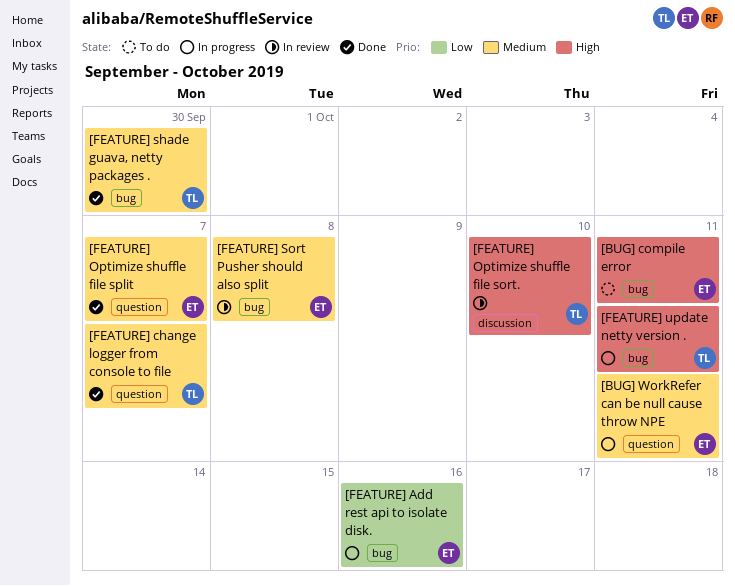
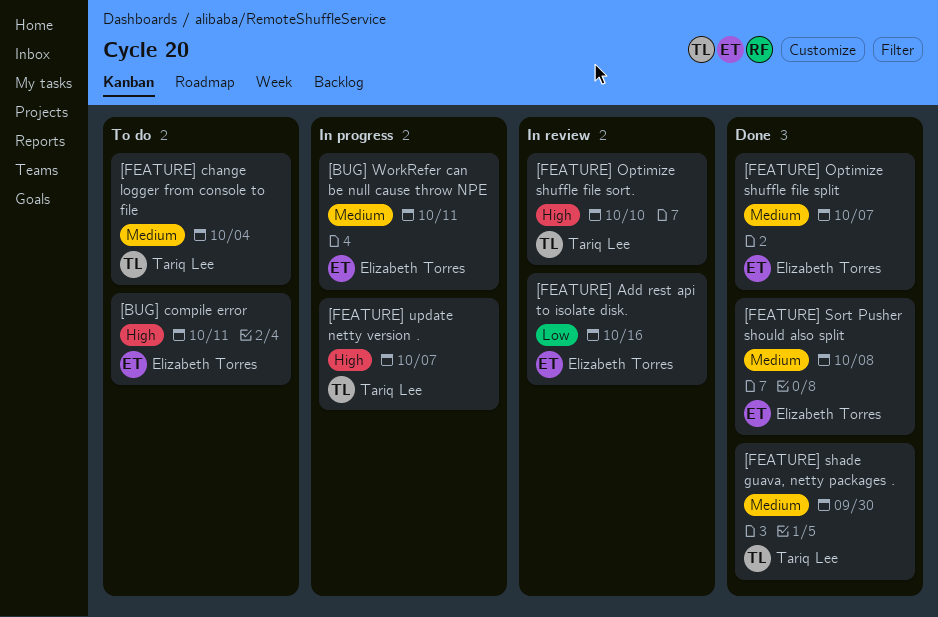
[FEATURE] Add rest api to isolate disk., status: In progress -> In review
[FEATURE] change logger from console to file, status: Done -> To do
[FEATURE] change logger from console to file, due: Oct 7 -> Oct 4
[FEATURE] Sort Pusher should also split, status: In review -> Done
[FEATURE] update netty version ., due: Oct 11 -> Oct 7

